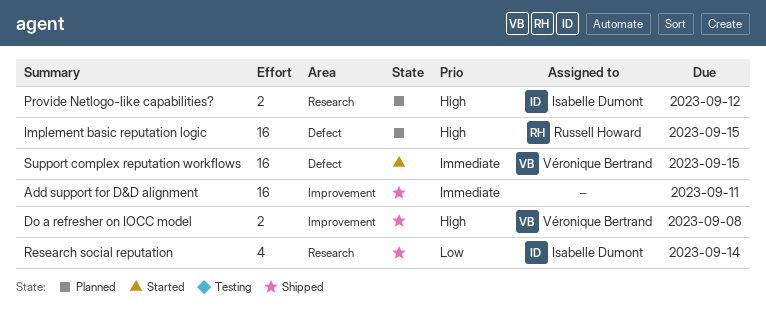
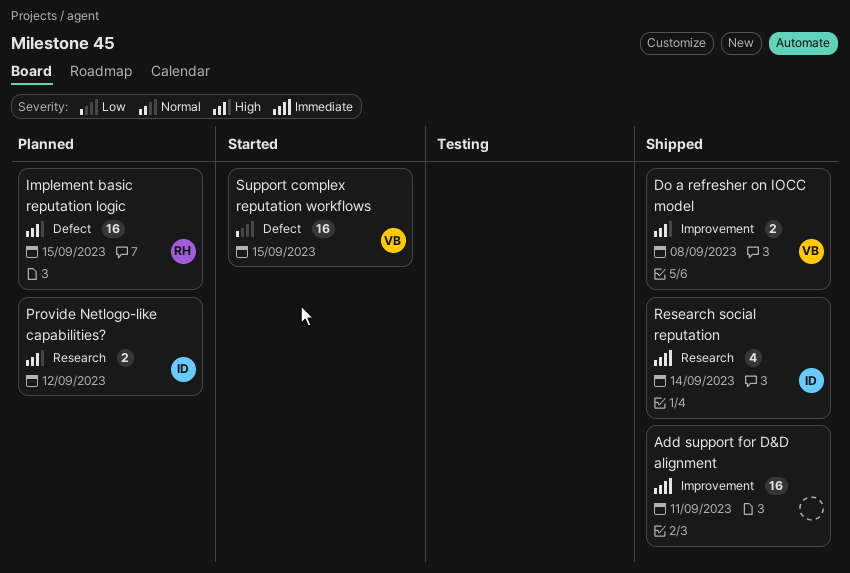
Research social reputation, priority: Low -> Immediate
Support complex reputation workflows, priority: Immediate -> Low

